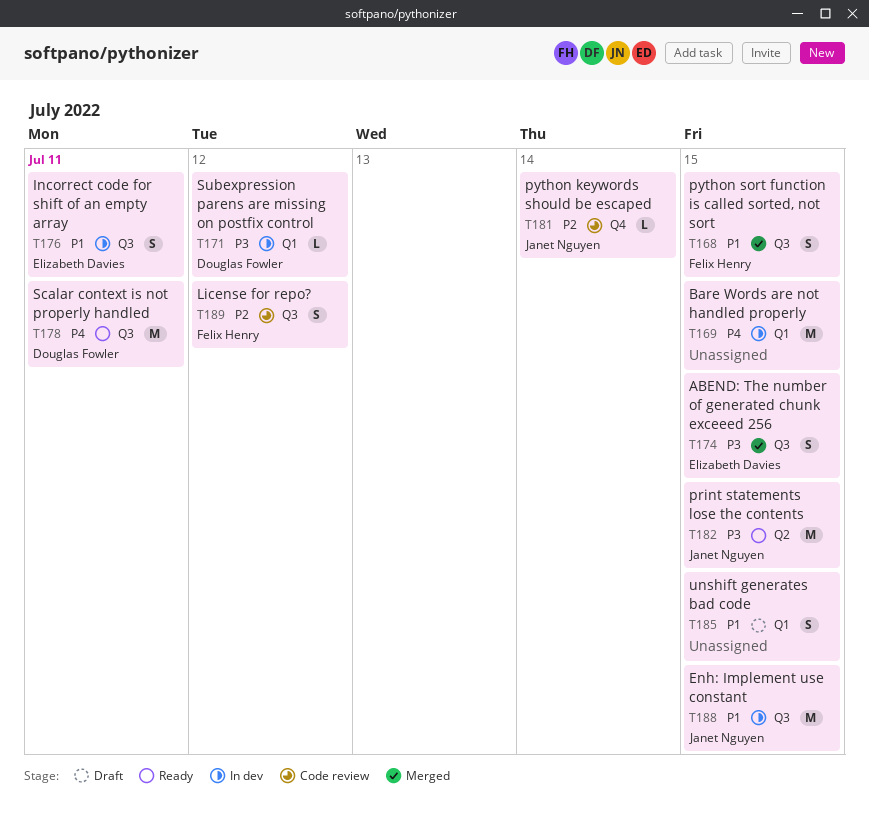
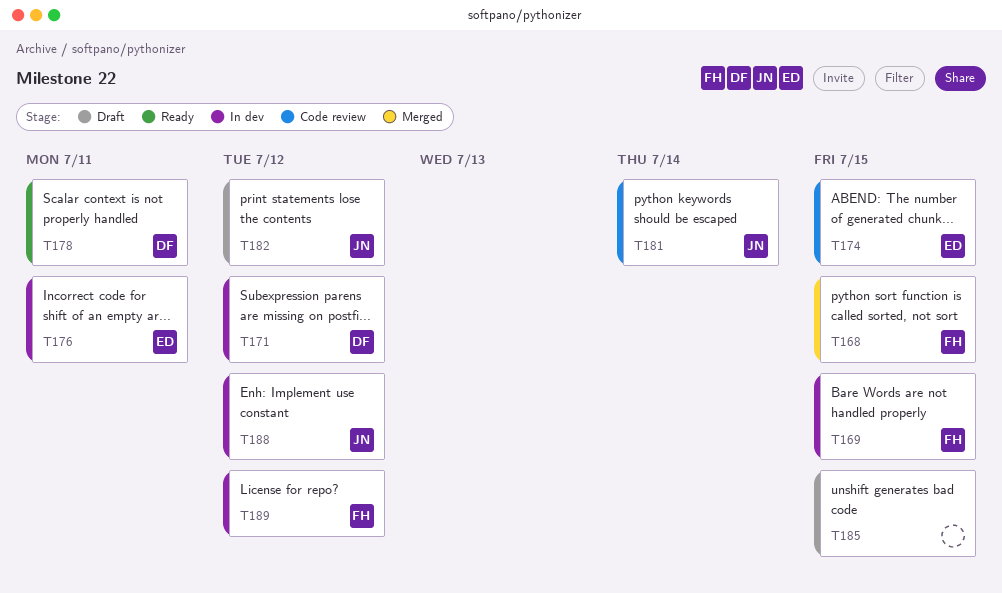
T169, owner: none -> Felix Henry
T174, status: Merged -> Code review
T182, status: Ready -> Draft
T182, due: Jul 15 -> Jul 12
T188, due: Jul 15 -> Jul 12
T189, status: Code review -> In dev

